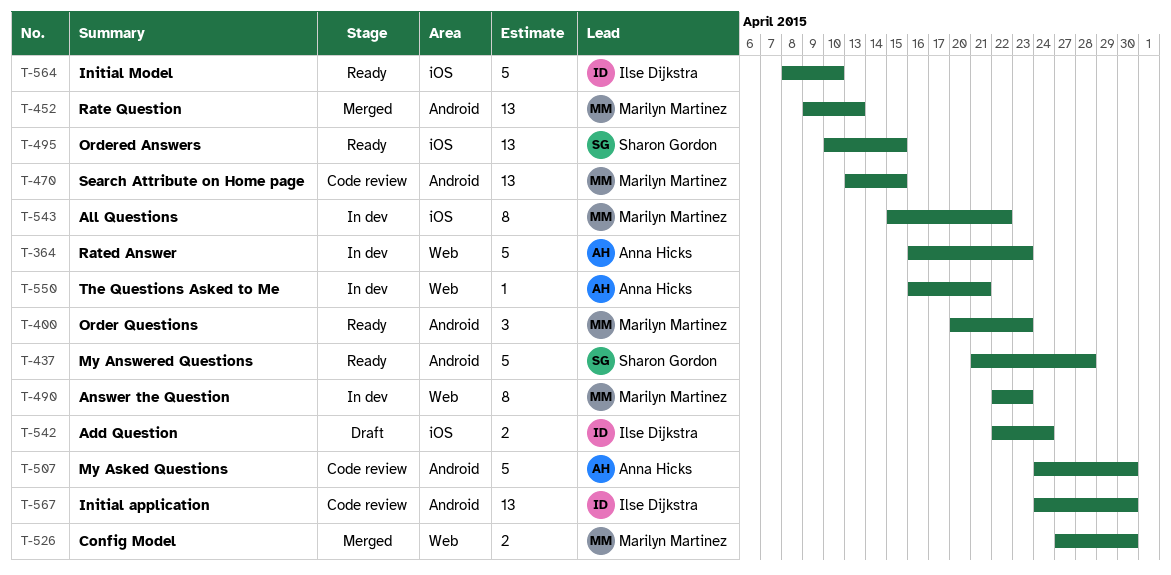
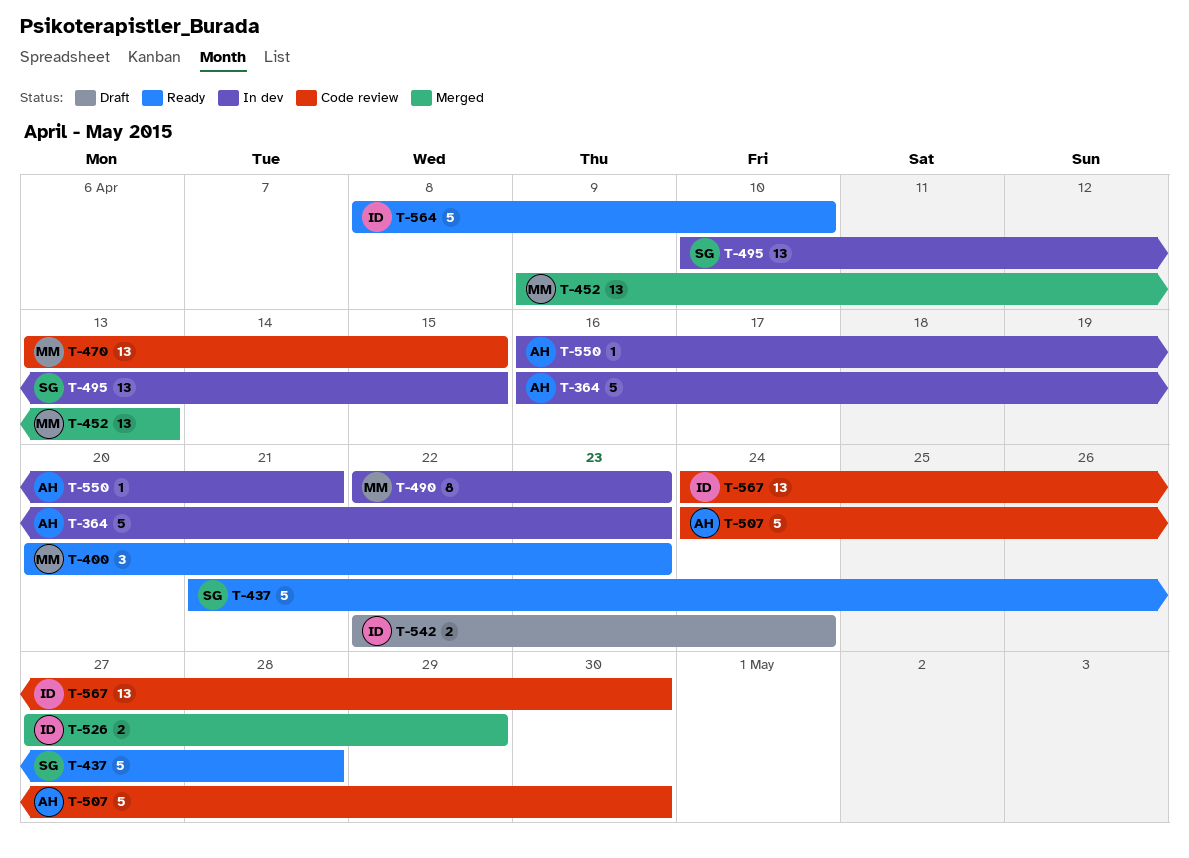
T-495, status: Ready -> In dev
T-526, owner: Marilyn Martinez -> Ilse Dijkstra
T-526, due: Apr 30 -> Apr 29
T-543: present -> none

